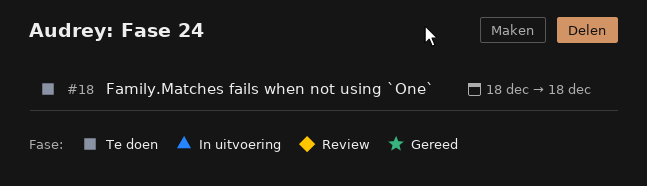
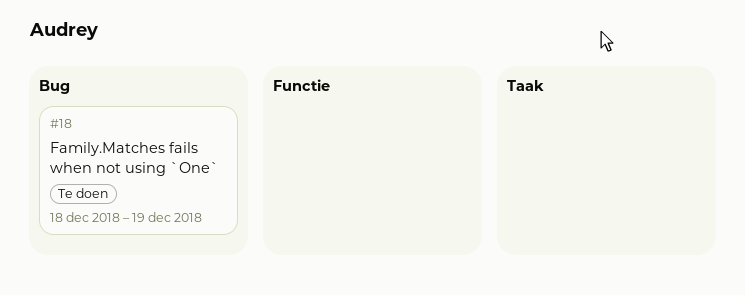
#18, due: Dec 18 -> Dec 19

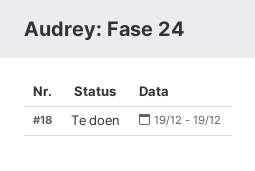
#18, start: Dec 18 -> Dec 19

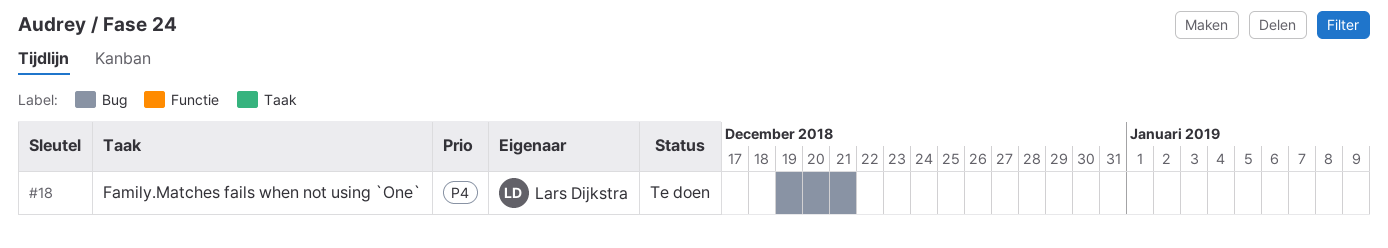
#18, due: Dec 19 -> Dec 21

